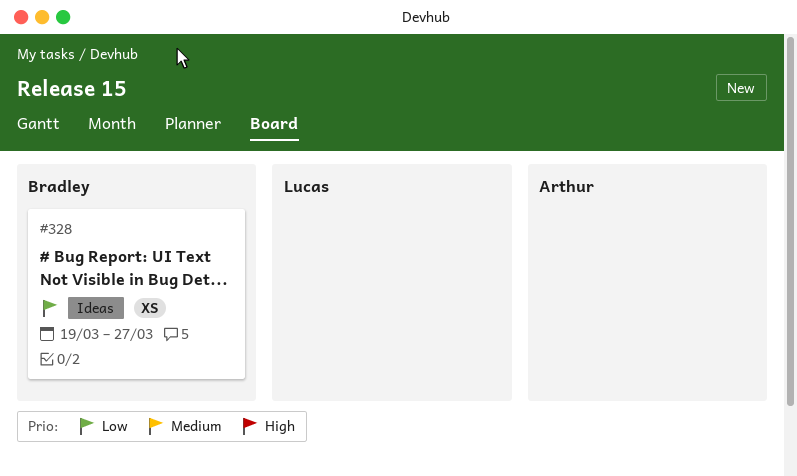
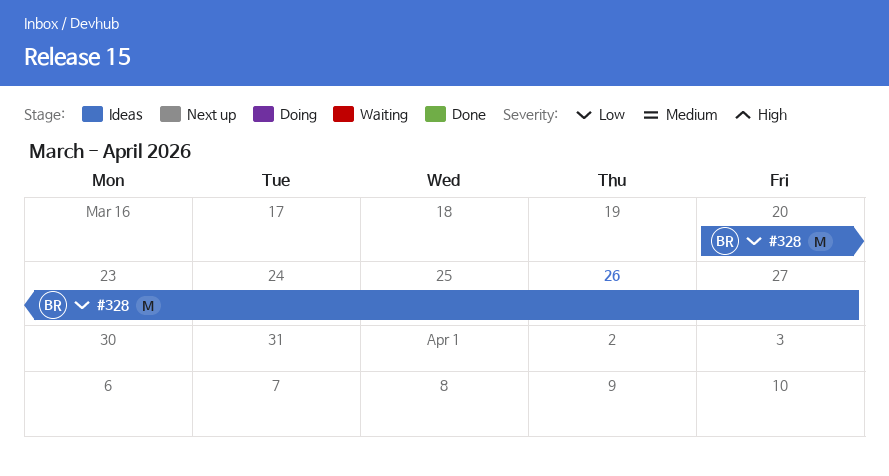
#328, estimate: XS -> M
#328, start: Mar 19 -> Mar 20

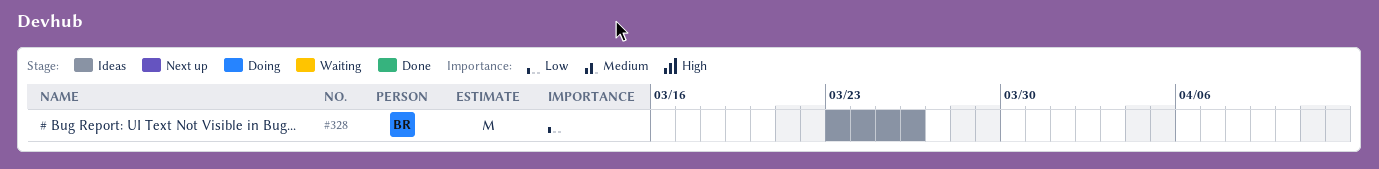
#328, start: Mar 20 -> Mar 23
#328, due: Mar 27 -> Mar 26

